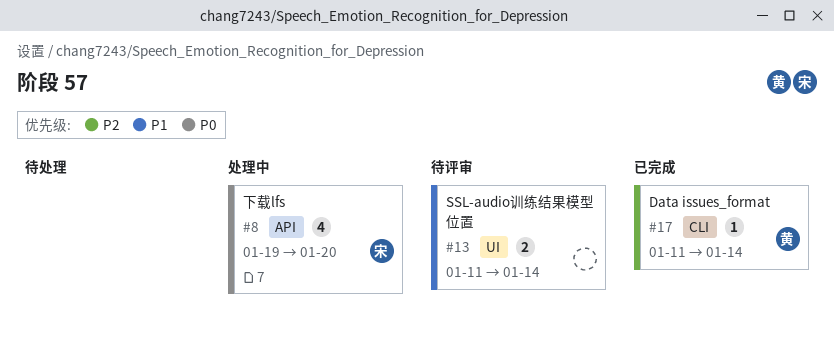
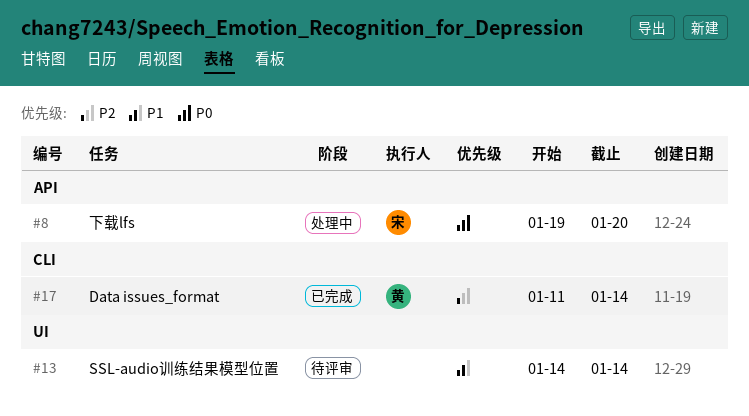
#13, start: Jan 11 -> Jan 14

